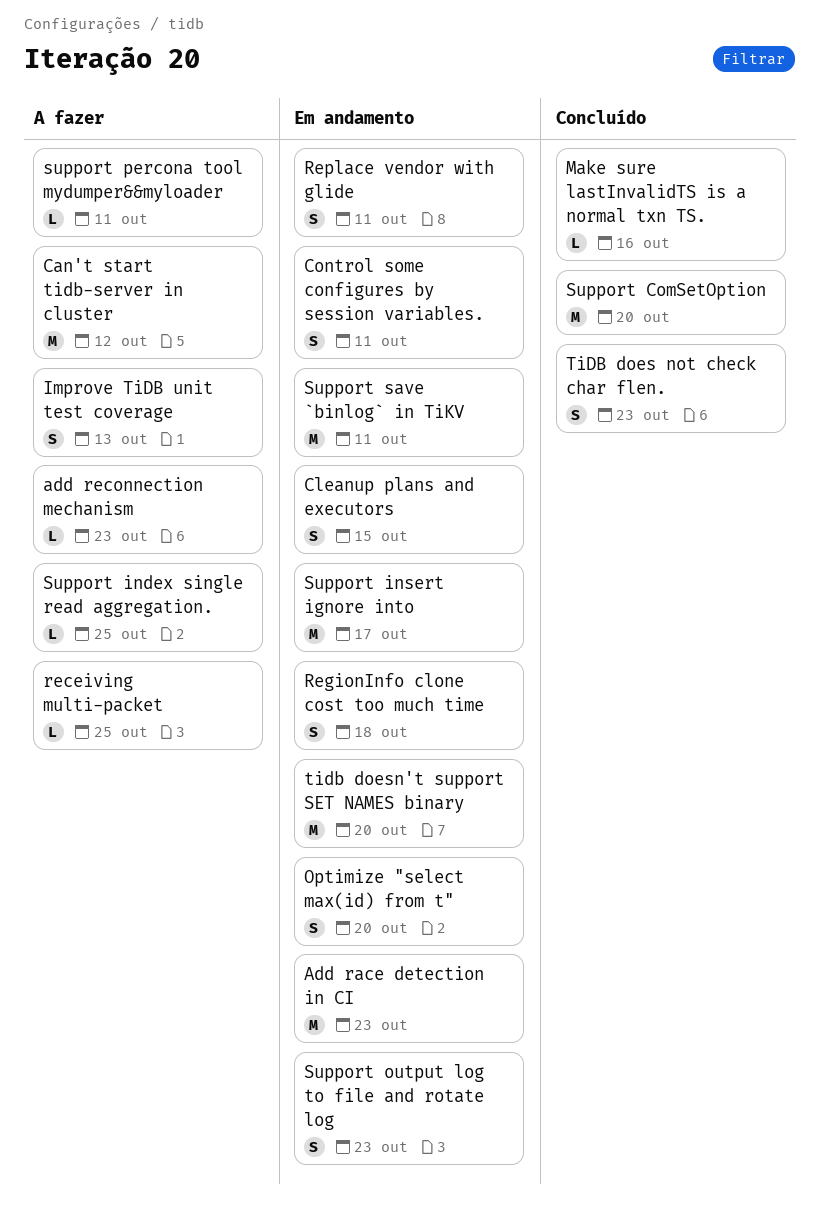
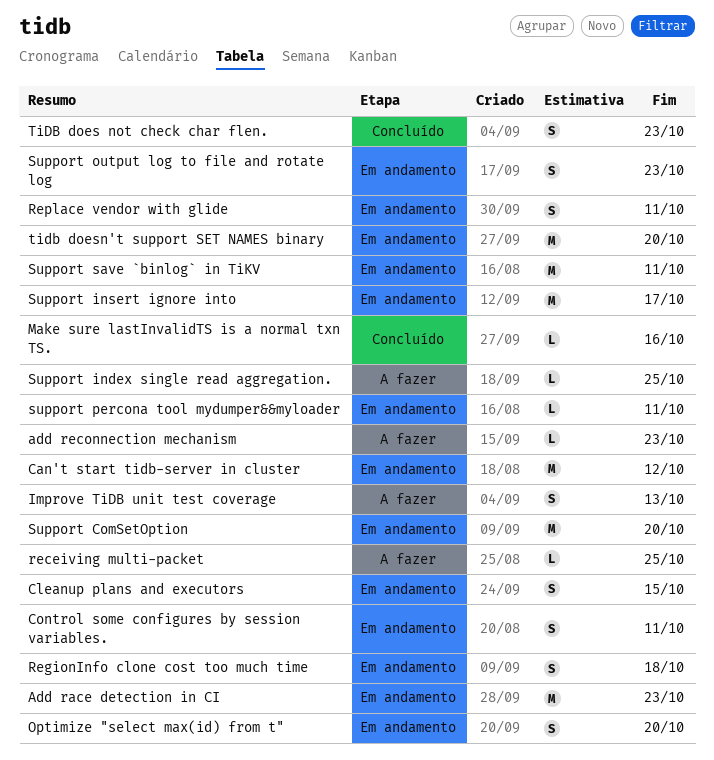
Can't start tidb-server in cluster, status: A fazer -> Em andamento
Support ComSetOption, status: Concluído -> Em andamento
support percona tool mydumper&&myloader, status: A fazer -> Em andamento

